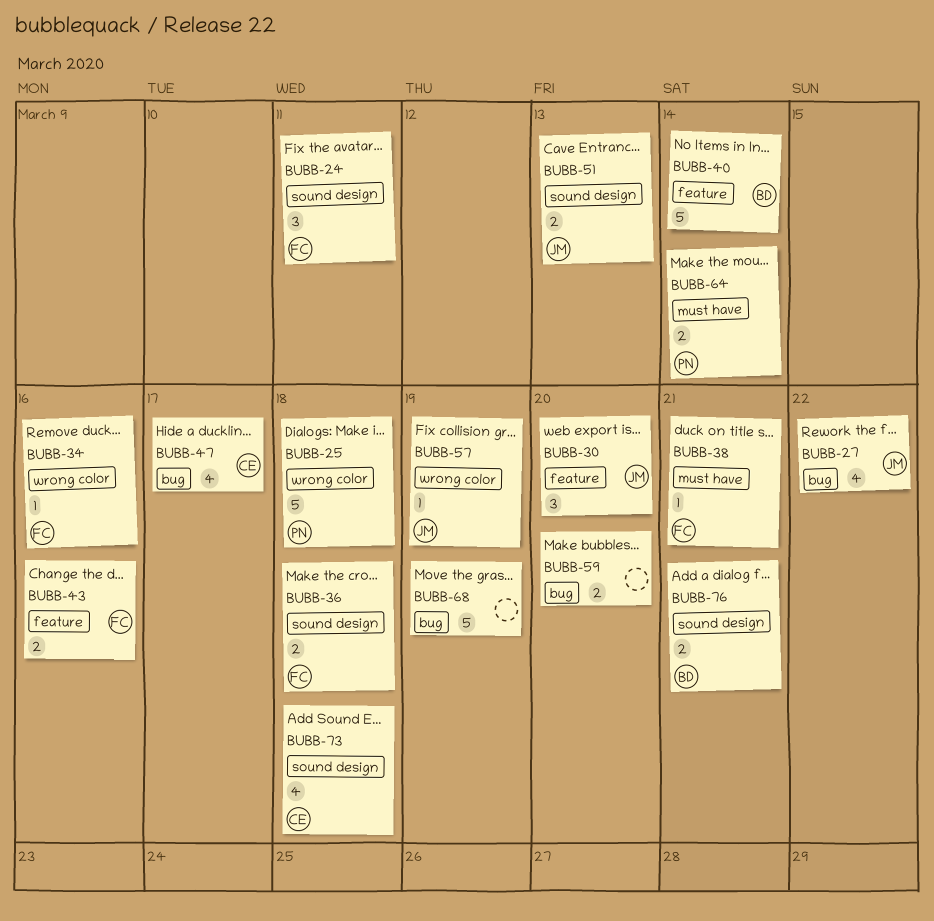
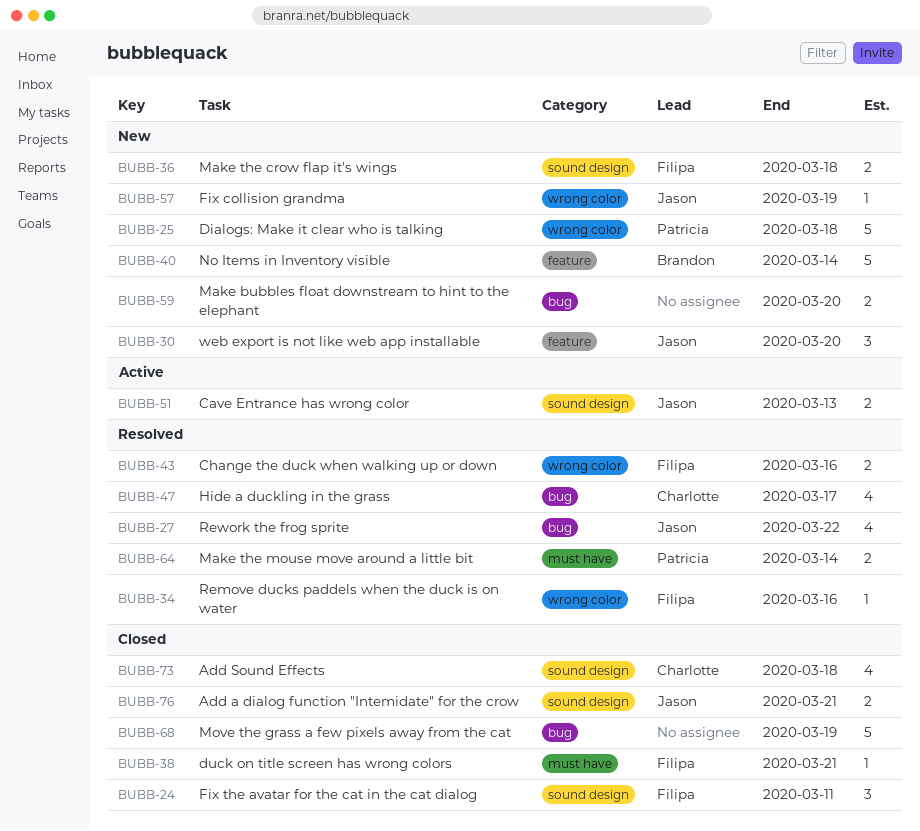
BUBB-43, label: feature -> wrong color
BUBB-76, owner: Brandon -> Jason

